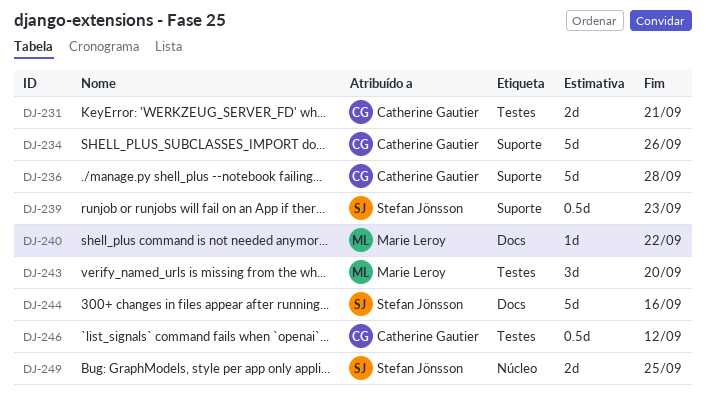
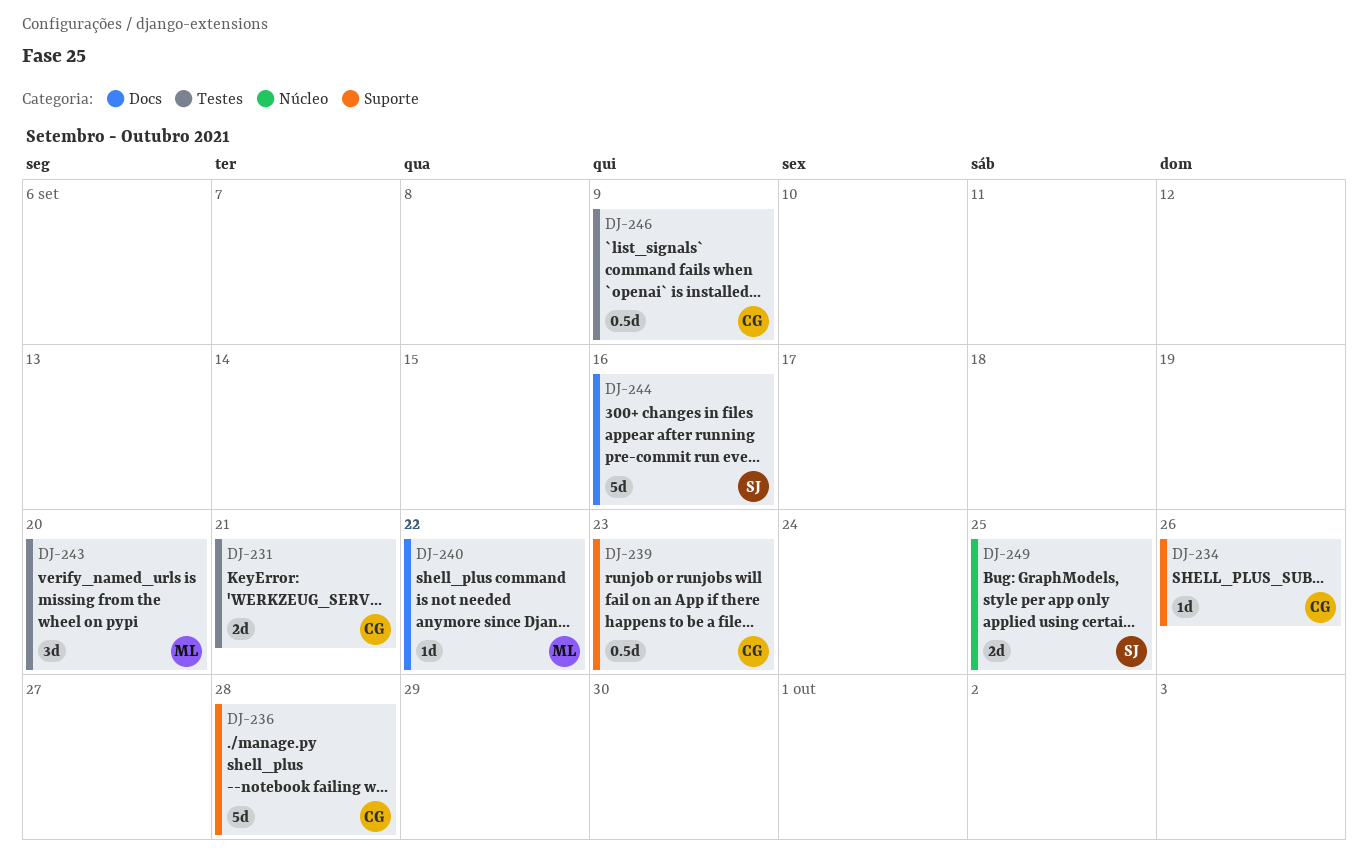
DJ-234, estimate: 5d -> 1d
DJ-239, owner: Stefan Jönsson -> Catherine Gautier
DJ-246, due: Sep 12 -> Sep 9

